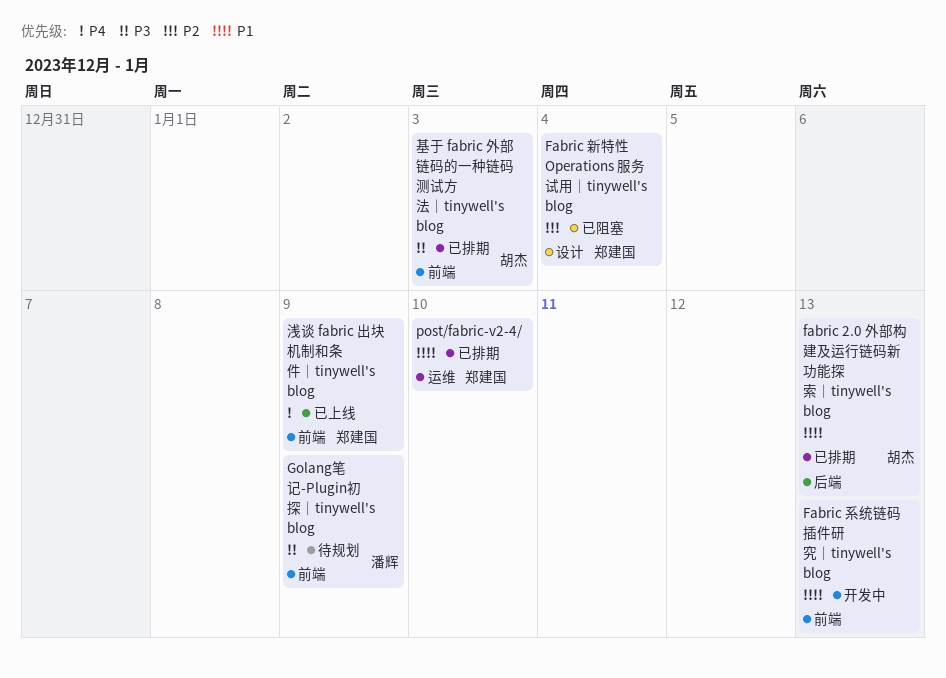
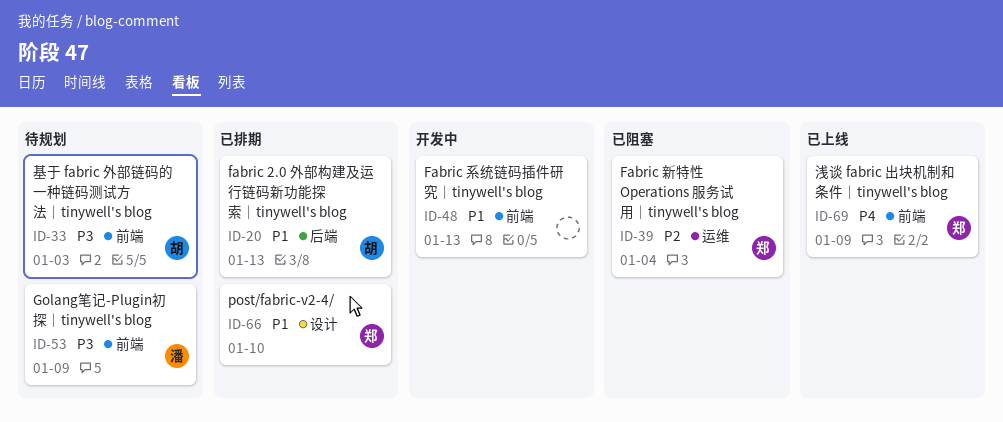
Fabric 新特性 Operations 服务试用｜tinywell's blog, label: 设计 -> 运维
post/fabric-v2-4/, label: 运维 -> 设计
基于 fabric 外部链码的一种链码测试方法｜tinywell's blog, status: 已排期 -> 待规划

